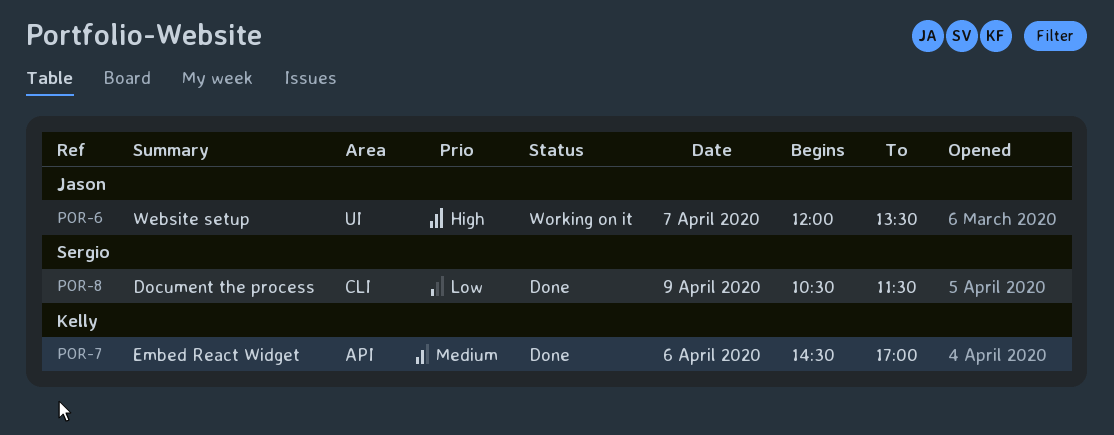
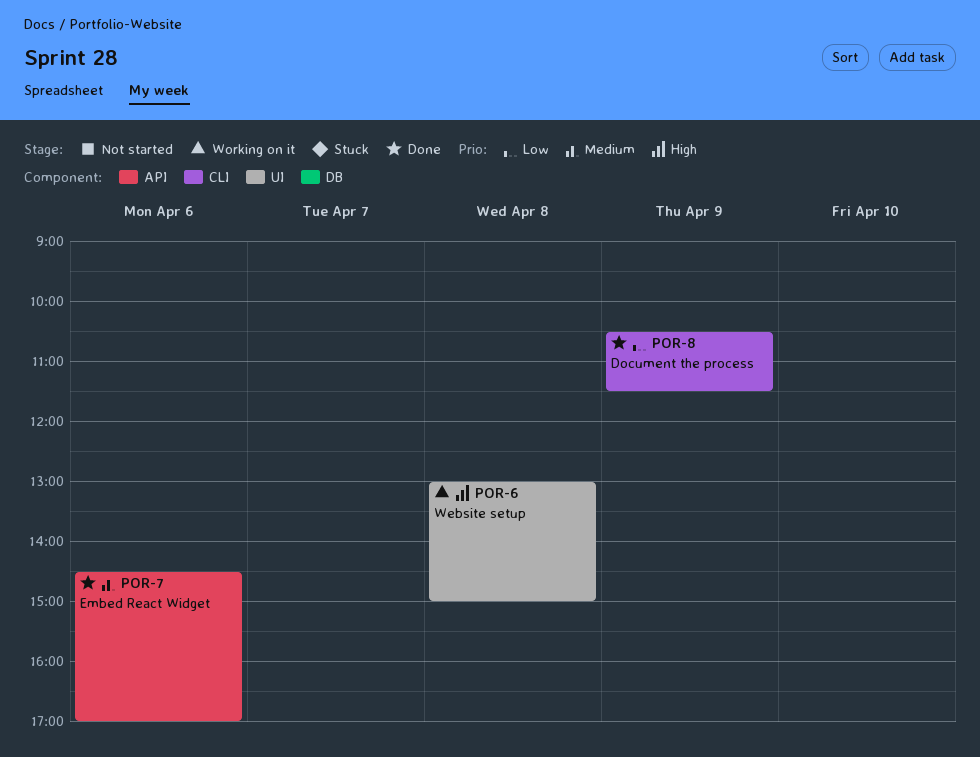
POR-6, day: Apr 7 -> Apr 8
POR-6, begins: 12:00 -> 13:00
POR-6, ends: 13:30 -> 15:00

